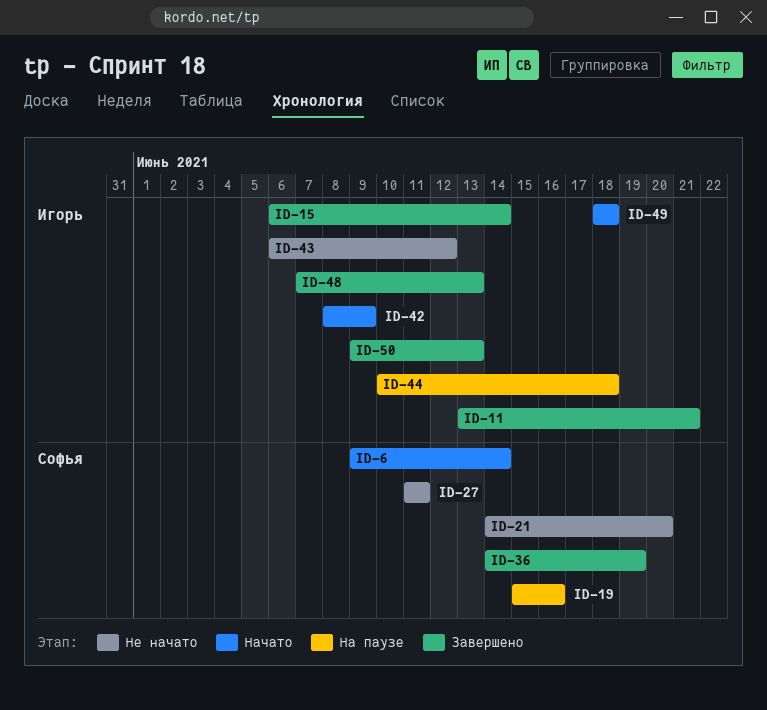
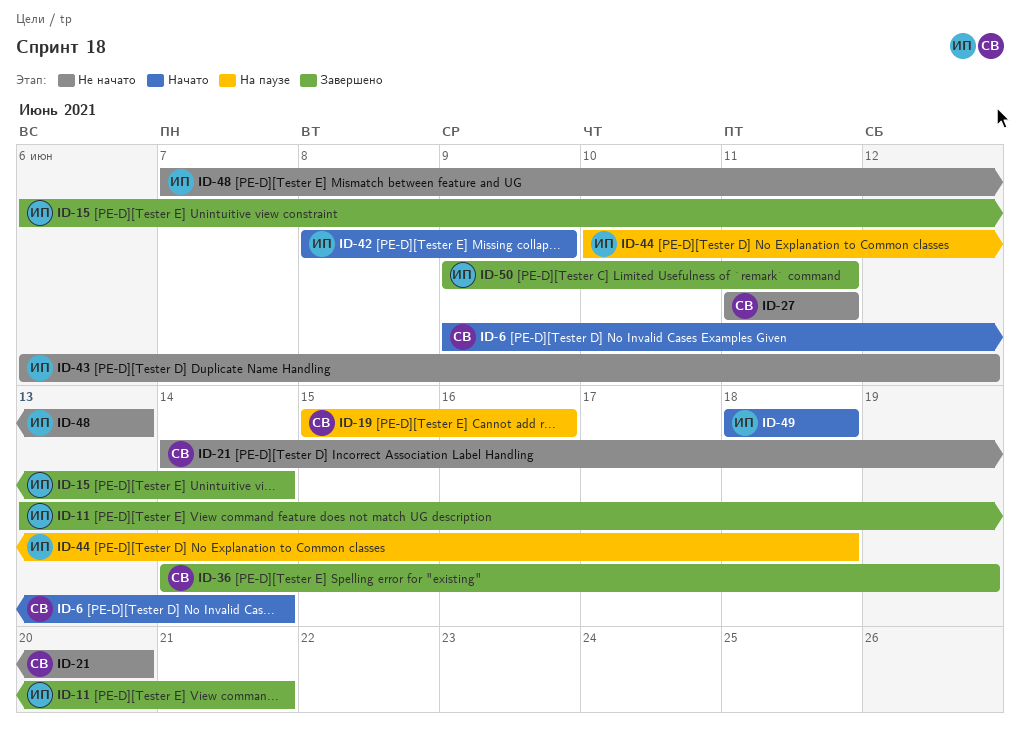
ID-48, status: Завершено -> Не начато
ID-50, due: Jun 13 -> Jun 11

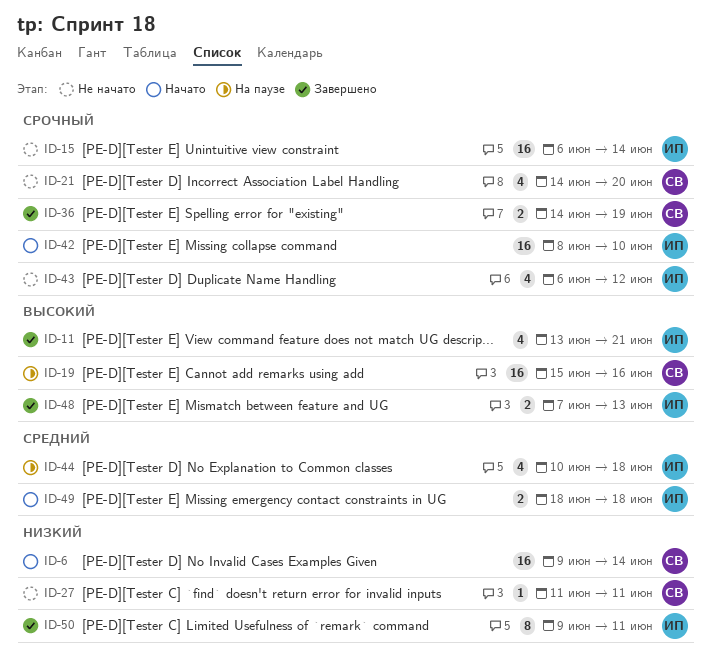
ID-15, status: Завершено -> Не начато
ID-42, due: Jun 9 -> Jun 10
ID-48, status: Не начато -> Завершено

